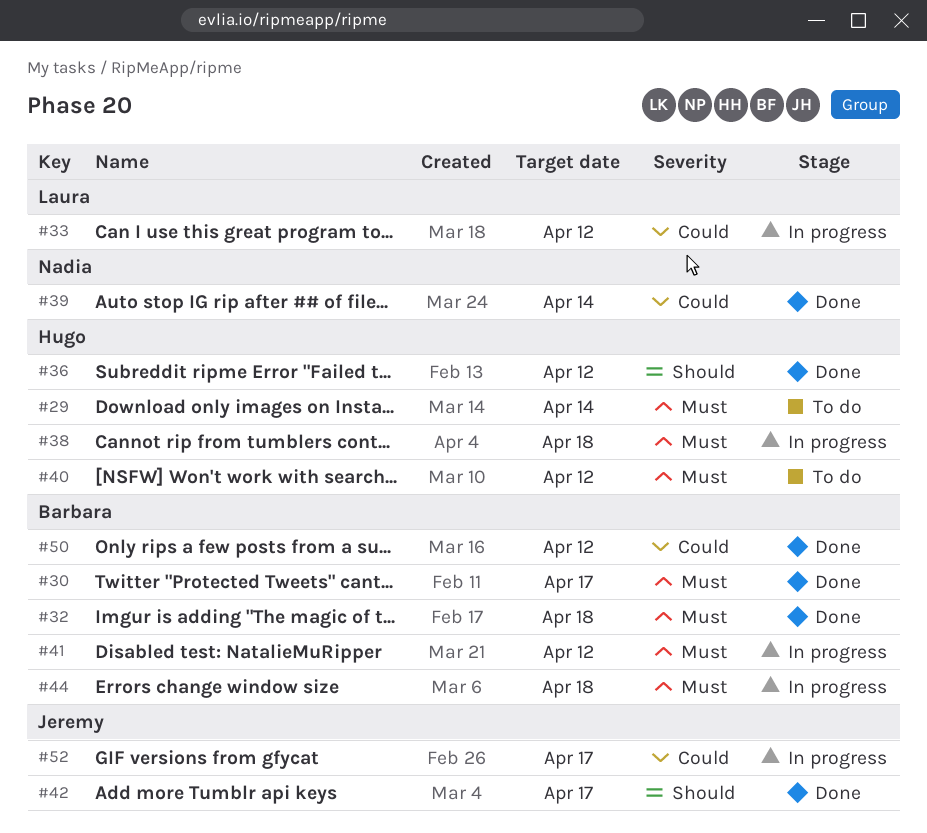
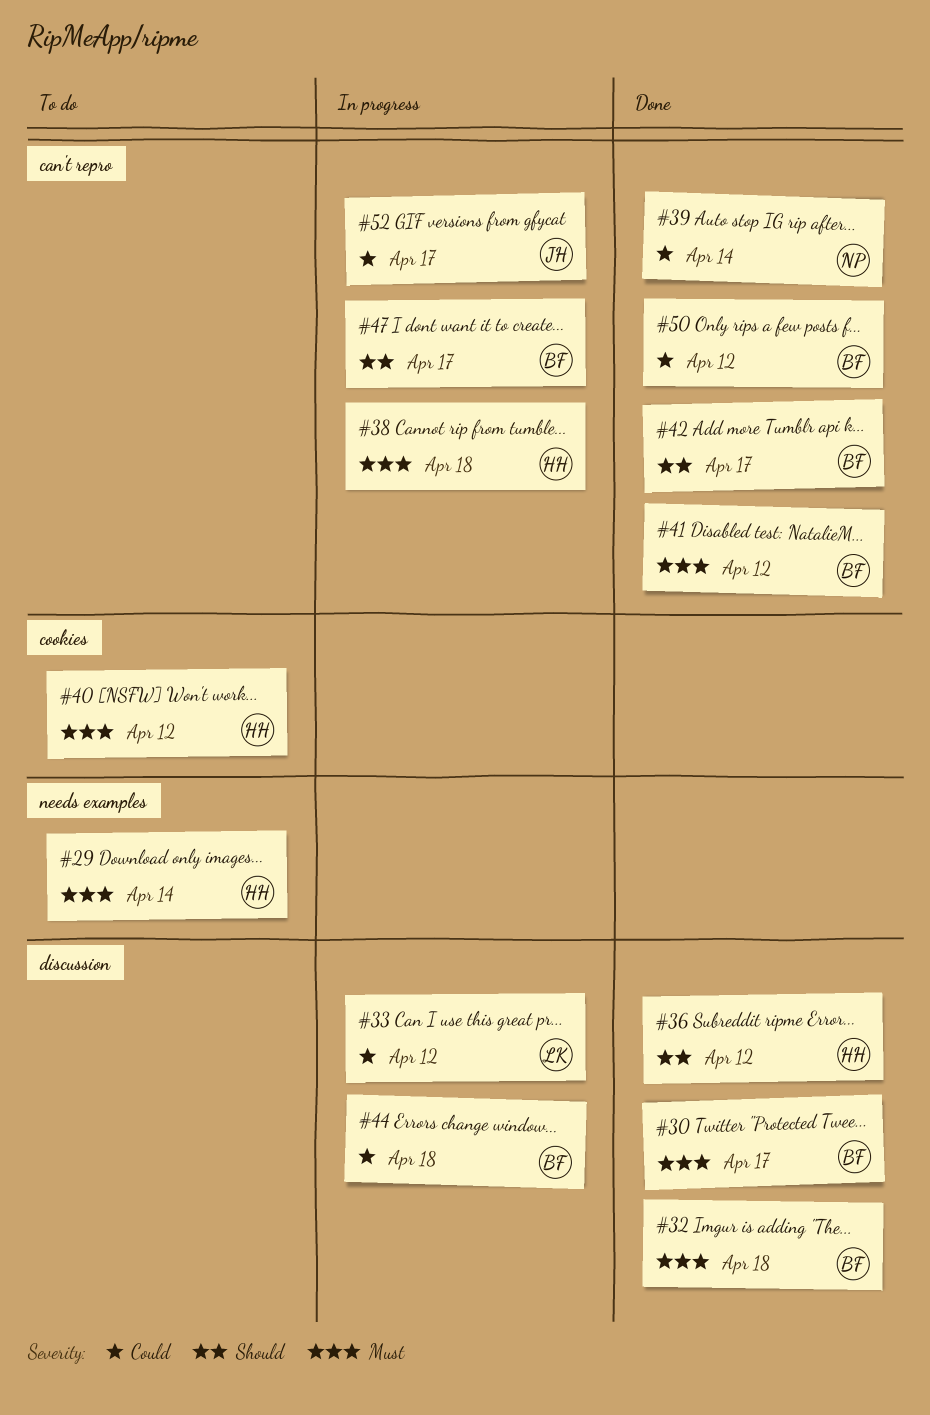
#41, status: In progress -> Done
#42, owner: Jeremy -> Barbara
#44, priority: Must -> Could
#47: none -> present

